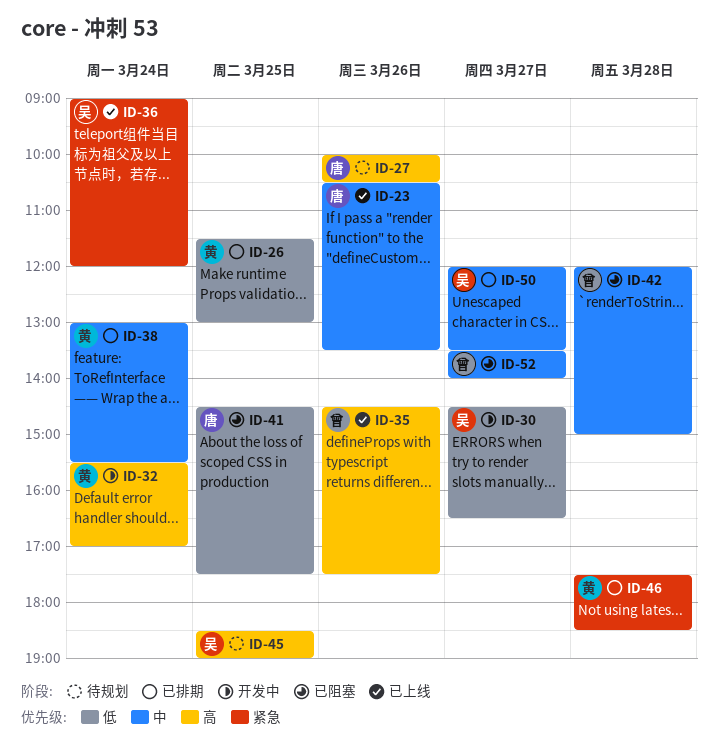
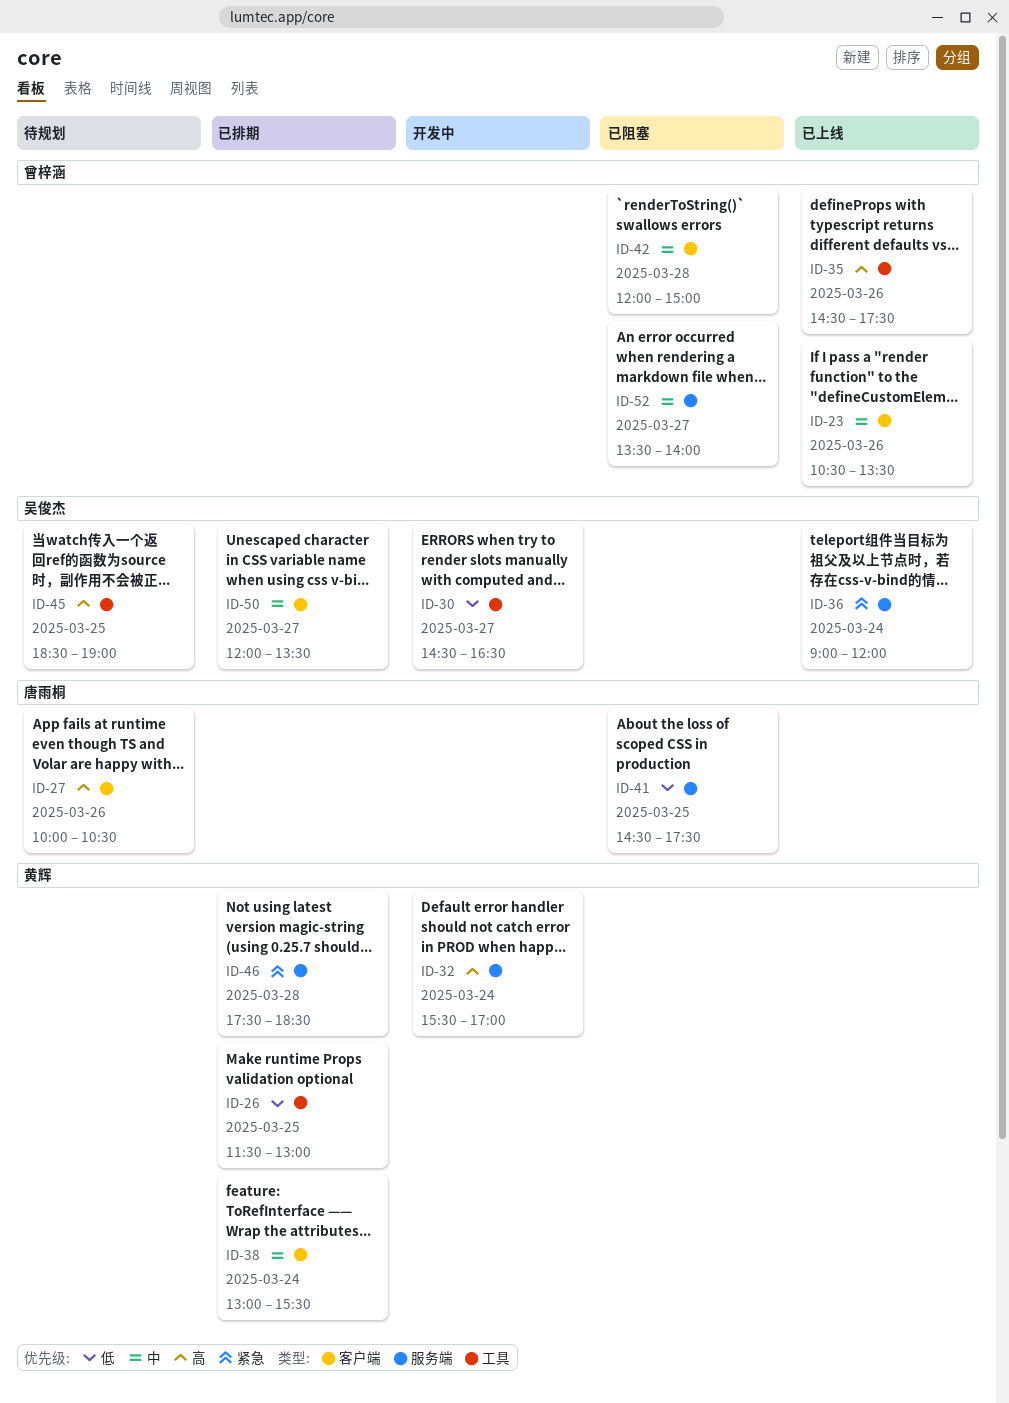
ID-23, owner: 唐雨桐 -> 曾梓涵

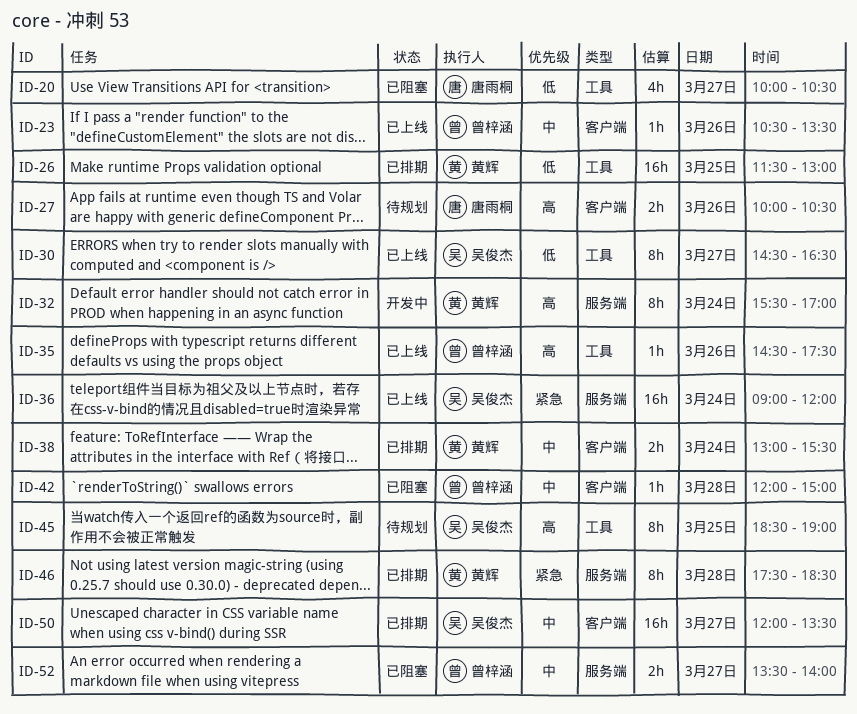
ID-20: none -> present
ID-30, status: 开发中 -> 已上线
ID-41: present -> none

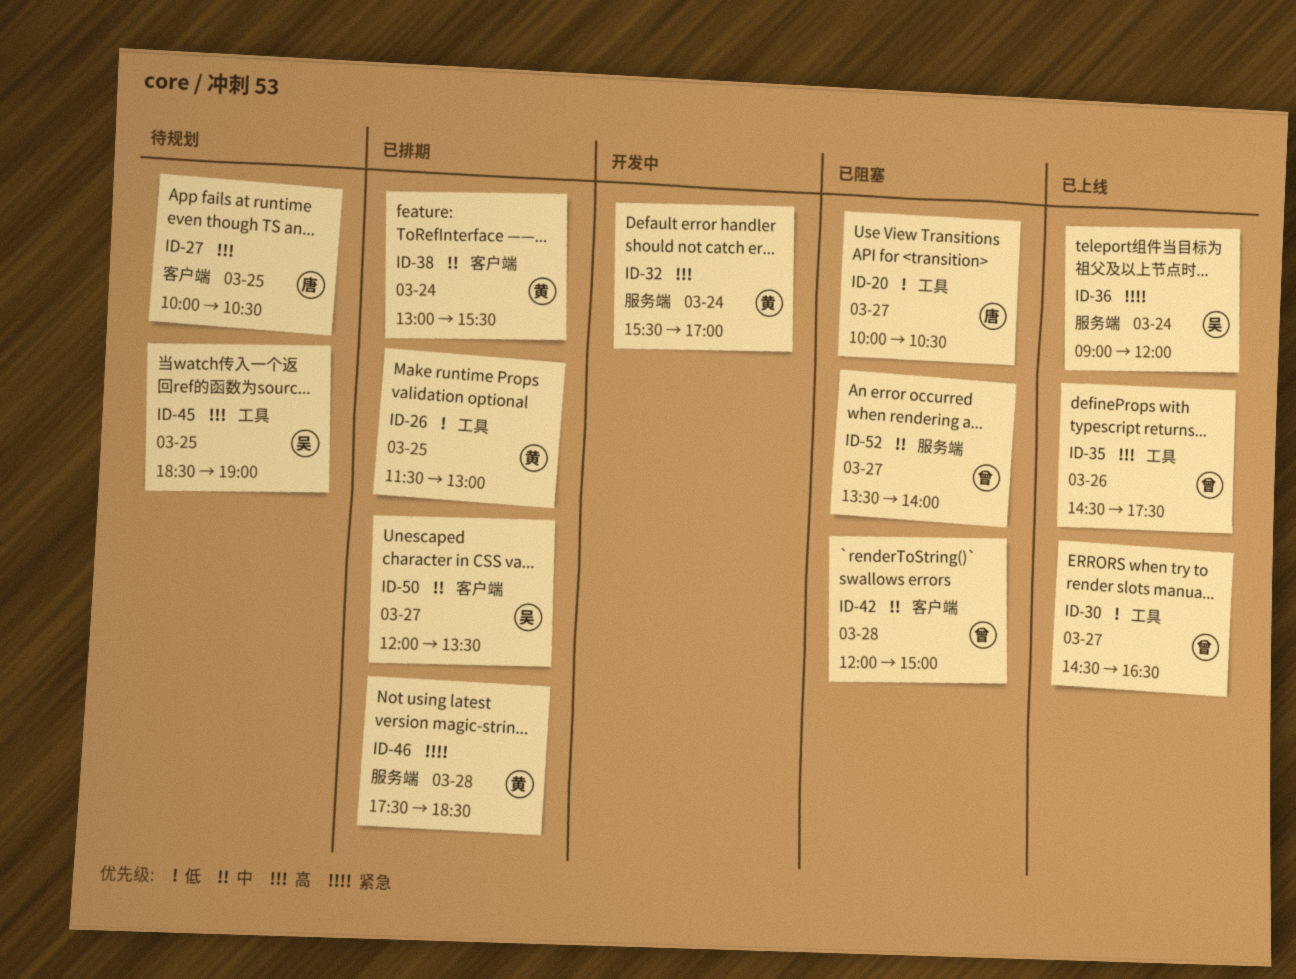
ID-23: present -> none
ID-27, day: Mar 26 -> Mar 25
ID-30, owner: 吴俊杰 -> 曾梓涵

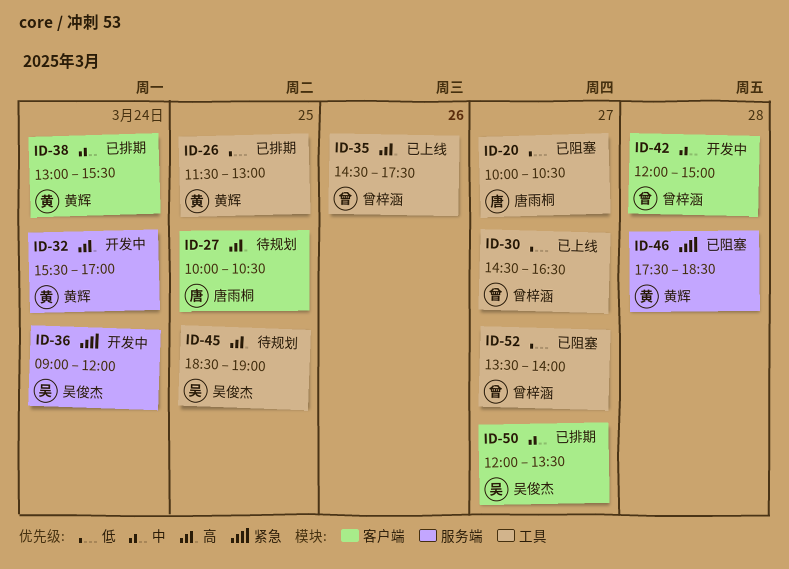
ID-36, status: 已上线 -> 开发中
ID-42, status: 已阻塞 -> 开发中
ID-46, status: 已排期 -> 已阻塞
ID-52, priority: 中 -> 低
ID-52, label: 服务端 -> 工具

